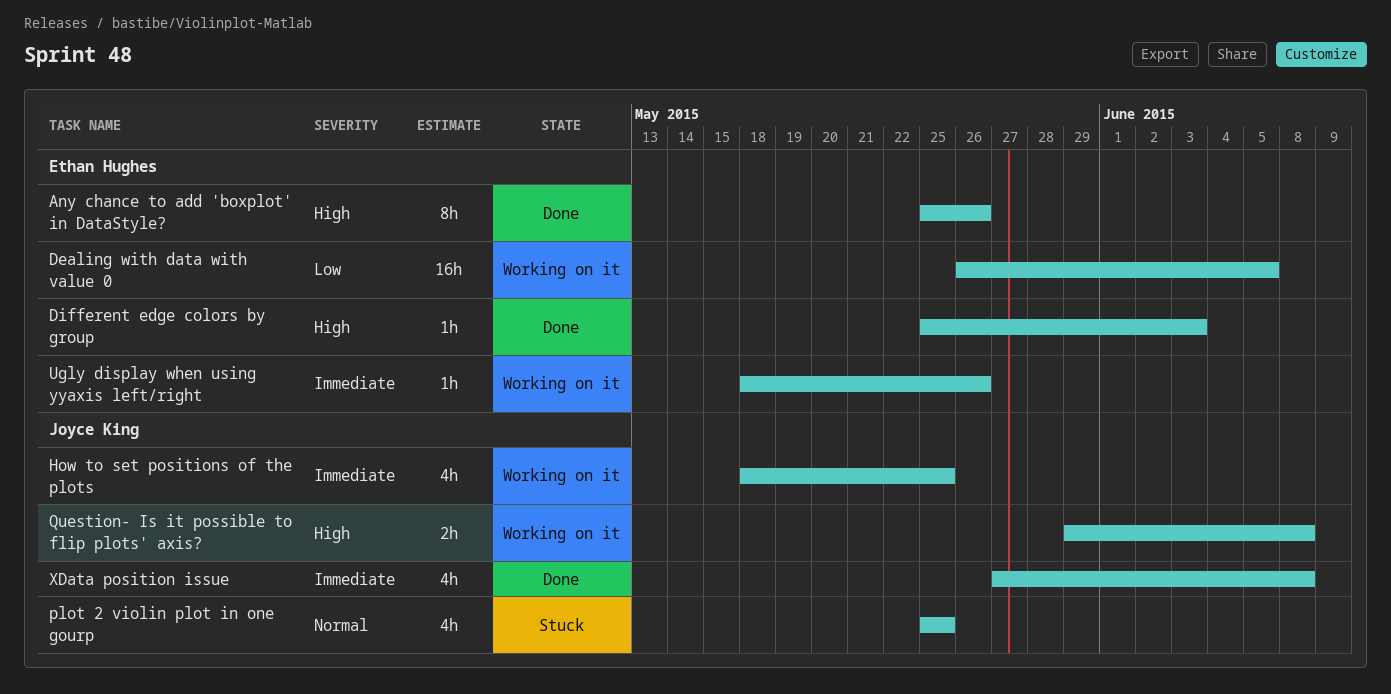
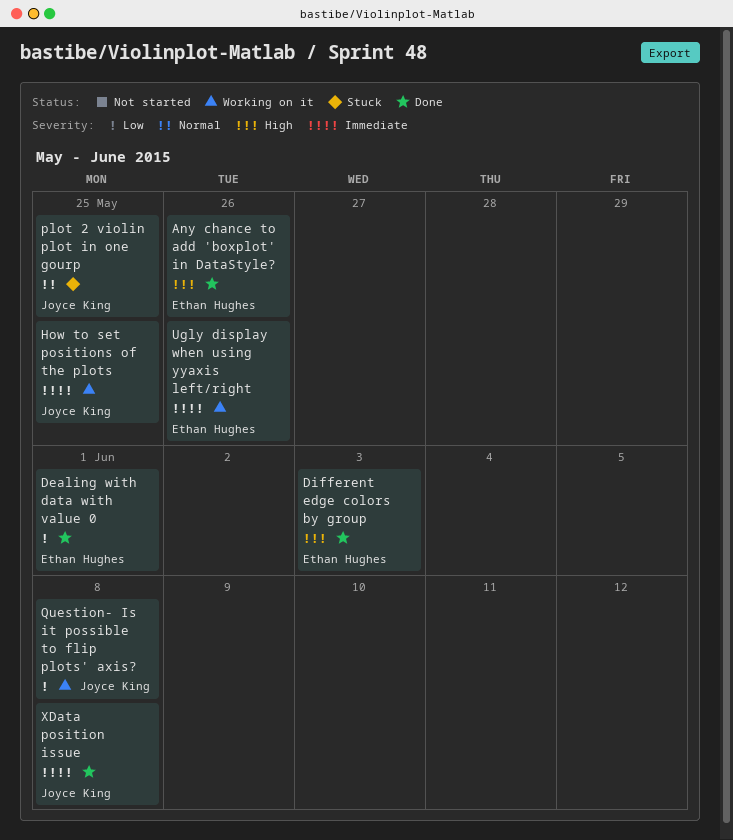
Dealing with data with value 0, status: Working on it -> Done
Dealing with data with value 0, due: Jun 5 -> Jun 1
Question- Is it possible to flip plots' axis?, priority: High -> Low

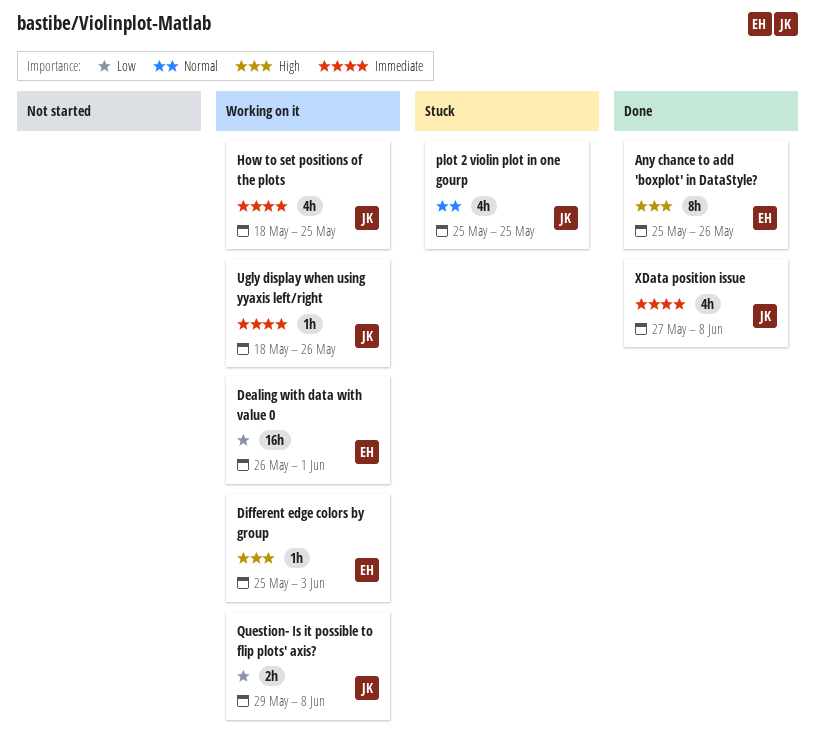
Dealing with data with value 0, status: Done -> Working on it
Different edge colors by group, status: Done -> Working on it
Ugly display when using yyaxis left/right, owner: Ethan Hughes -> Joyce King

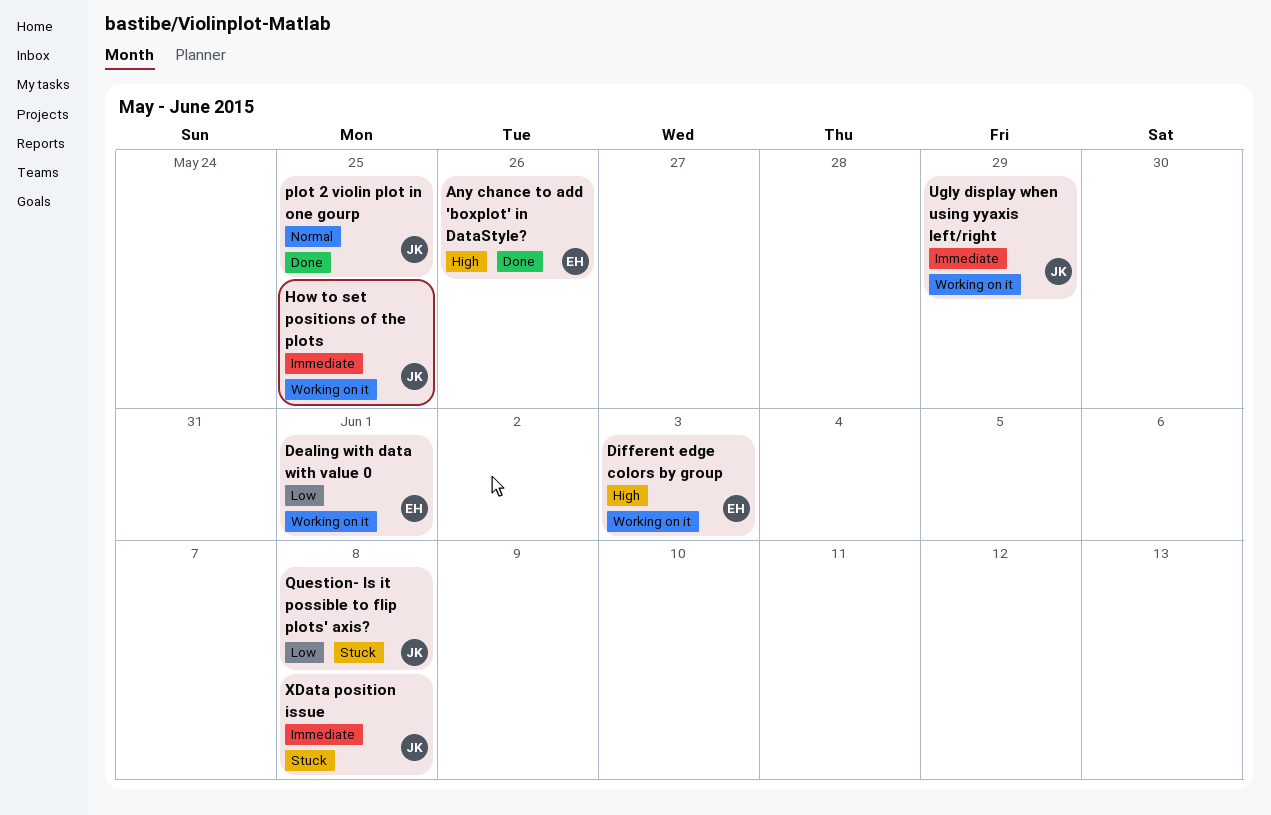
plot 2 violin plot in one gourp, status: Stuck -> Done
Question- Is it possible to flip plots' axis?, status: Working on it -> Stuck
Ugly display when using yyaxis left/right, due: May 26 -> May 29
XData position issue, status: Done -> Stuck

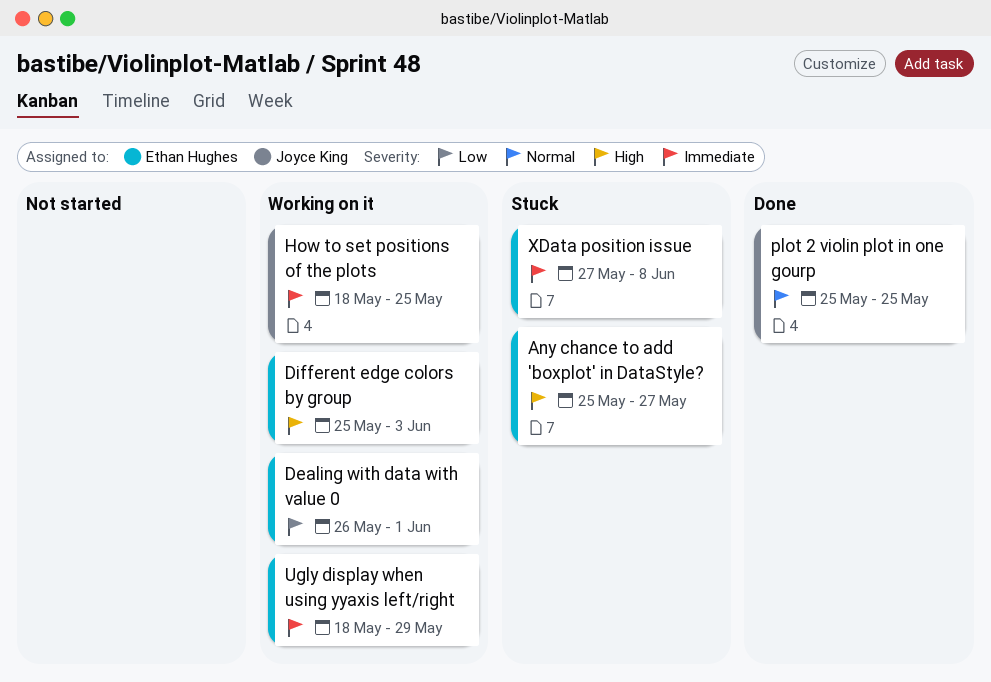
Any chance to add 'boxplot' in DataStyle?, status: Done -> Stuck
Any chance to add 'boxplot' in DataStyle?, due: May 26 -> May 27
Question- Is it possible to flip plots' axis?: present -> none
Ugly display when using yyaxis left/right, owner: Joyce King -> Ethan Hughes
XData position issue, owner: Joyce King -> Ethan Hughes

